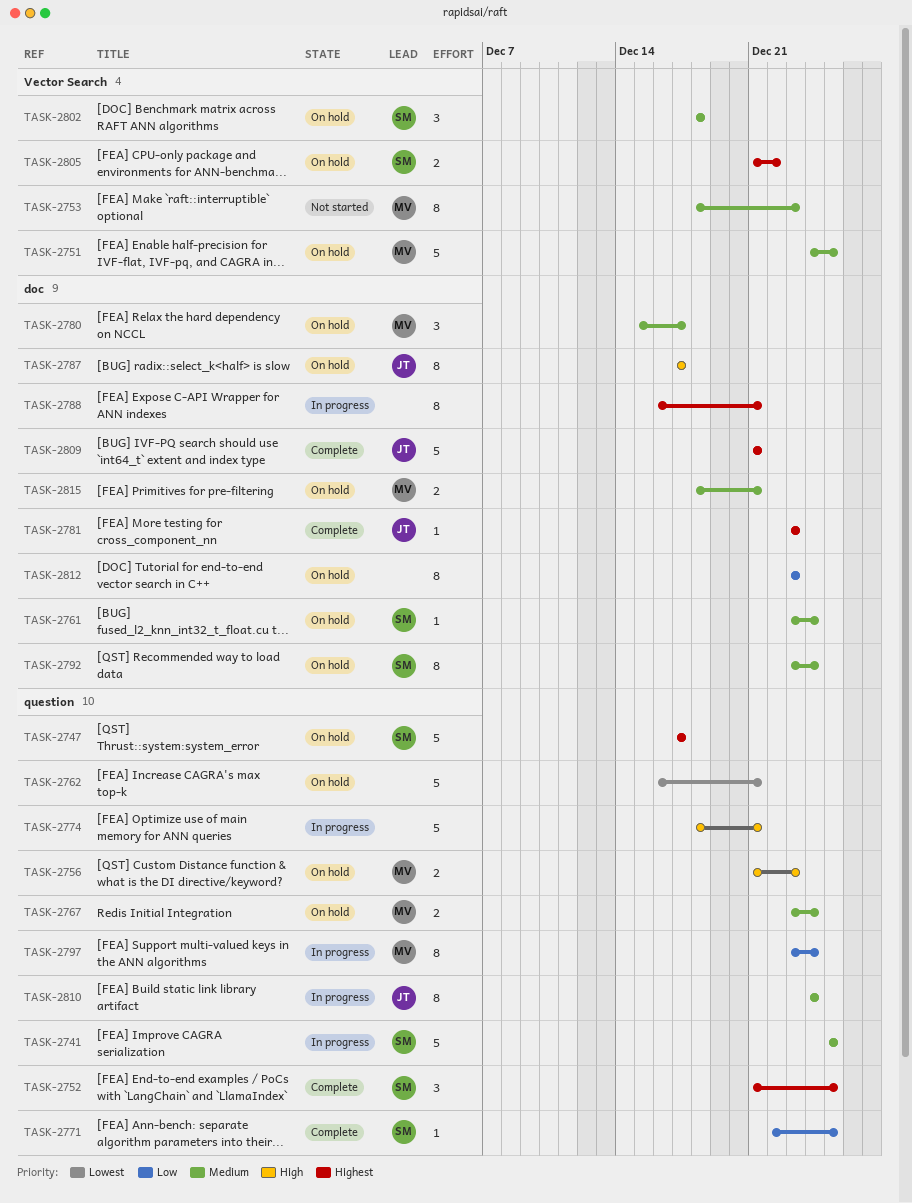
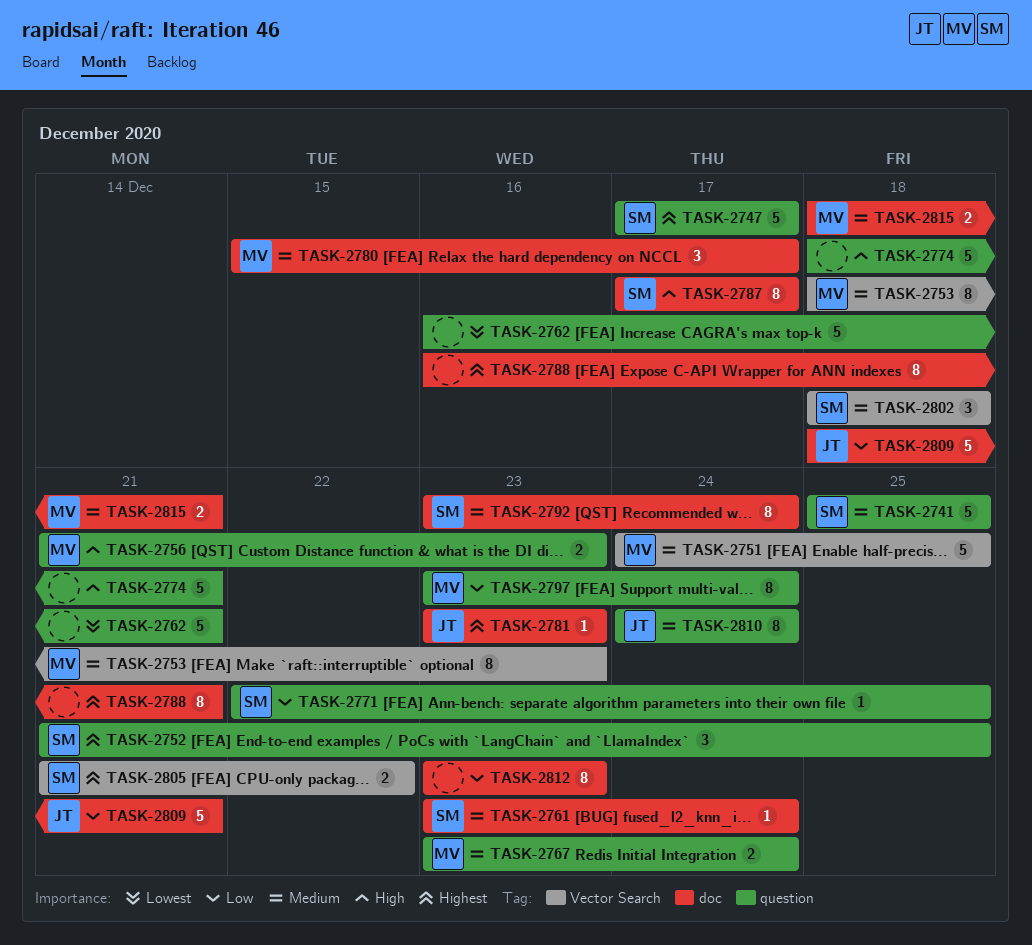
TASK-2787, owner: JT -> SM
TASK-2809, priority: Highest -> Low
TASK-2809, start: Dec 21 -> Dec 18

